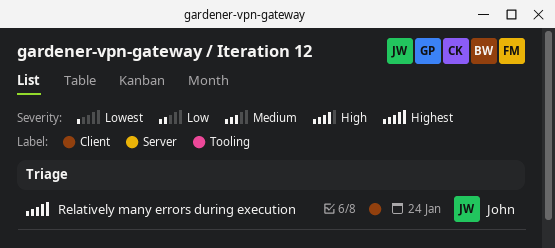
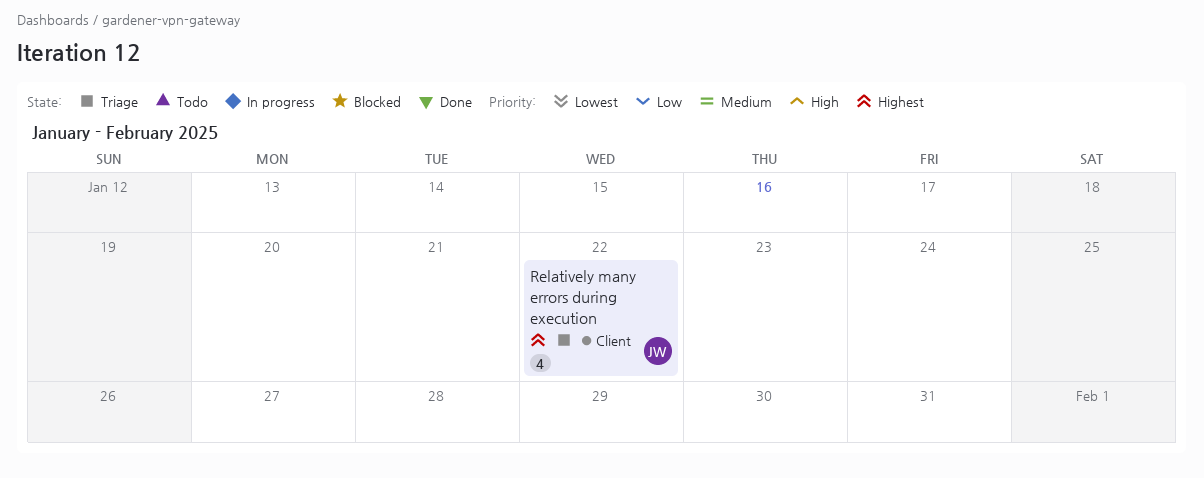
Relatively many errors during execution, due: Jan 24 -> Jan 22

